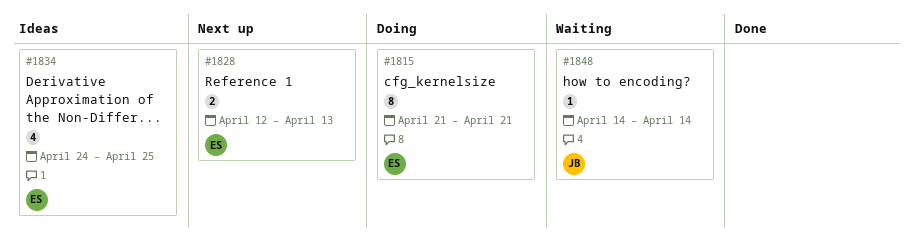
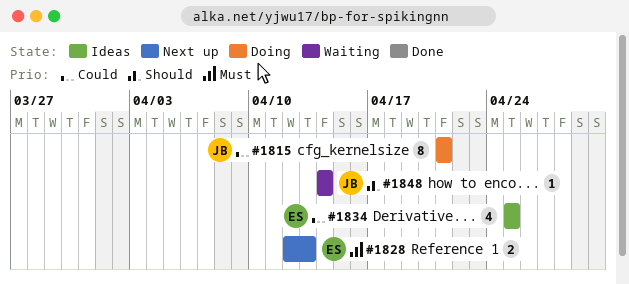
#1815, owner: ES -> JB
#1834, start: Apr 24 -> Apr 25

